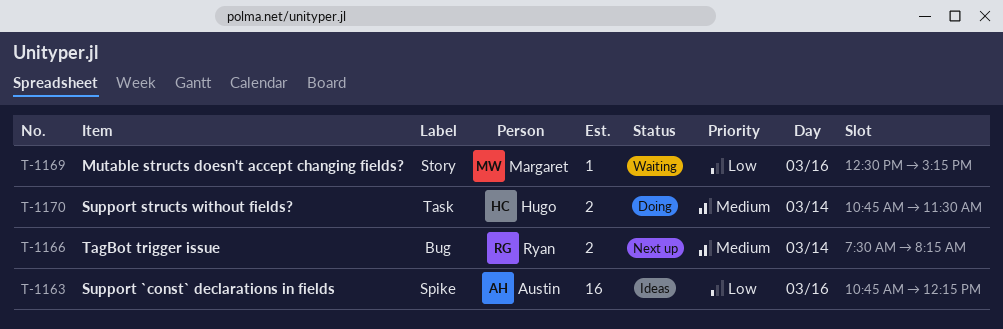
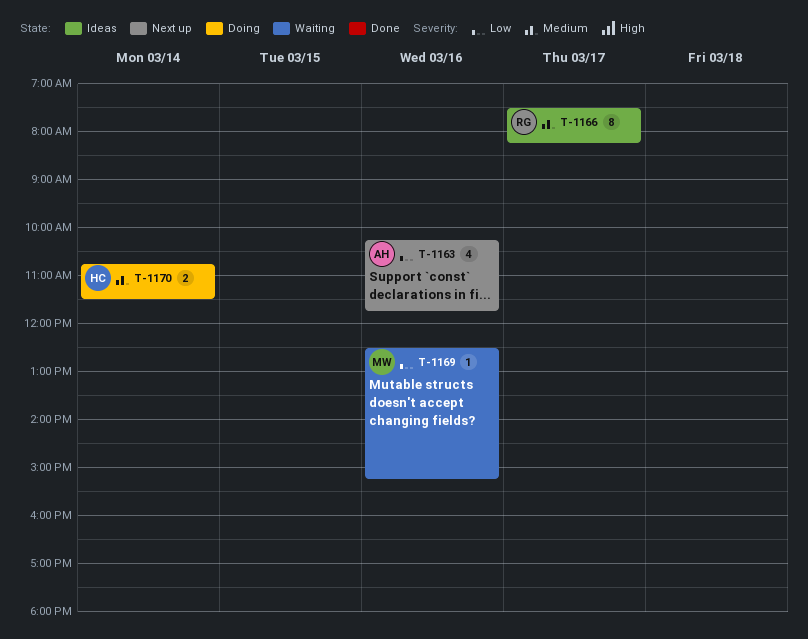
T-1163, status: Ideas -> Next up
T-1163, estimate: 16 -> 4
T-1163, begins: 10:45 -> 10:15
T-1163, ends: 12:15 -> 11:45
T-1166, status: Next up -> Ideas
T-1166, estimate: 2 -> 8
T-1166, day: Mar 14 -> Mar 17

